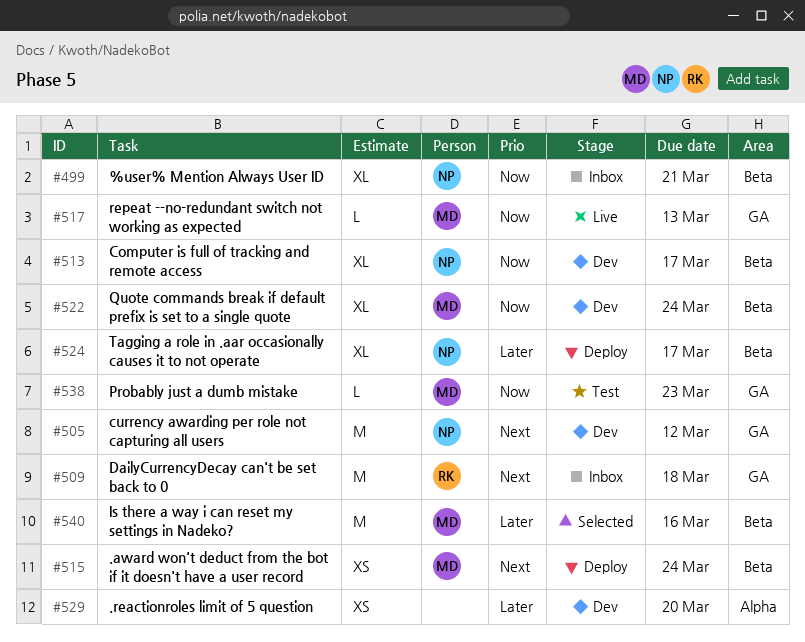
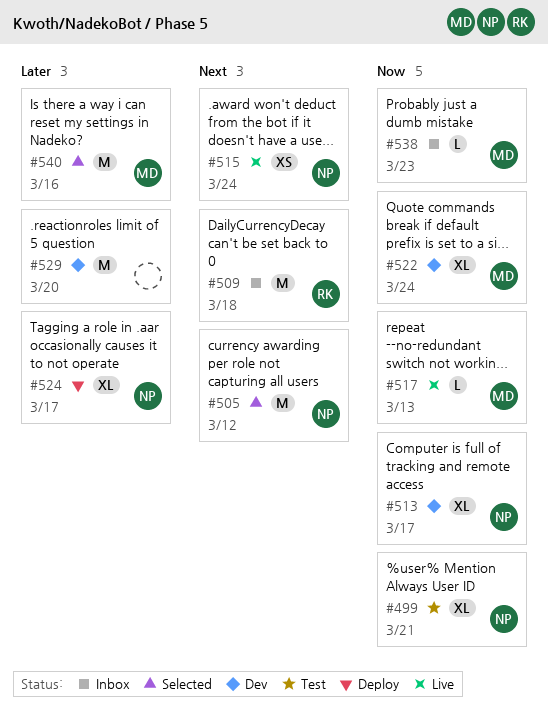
#499, status: Inbox -> Test
#505, status: Dev -> Selected
#515, status: Deploy -> Live
#515, owner: MD -> NP
#529, estimate: XS -> M
#538, status: Test -> Inbox

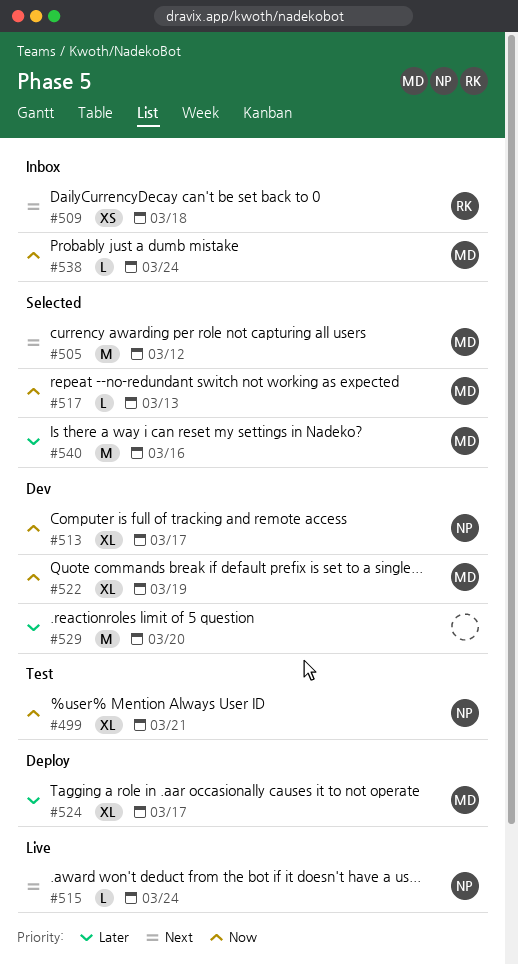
#505, owner: NP -> MD
#509, estimate: M -> XS
#515, estimate: XS -> L
#517, status: Live -> Selected
#522, due: Mar 24 -> Mar 19
#524, owner: NP -> MD
#538, due: Mar 23 -> Mar 24

